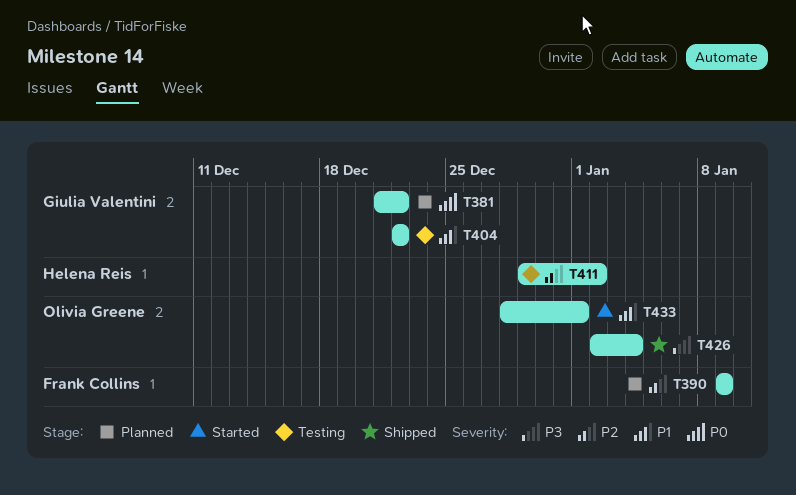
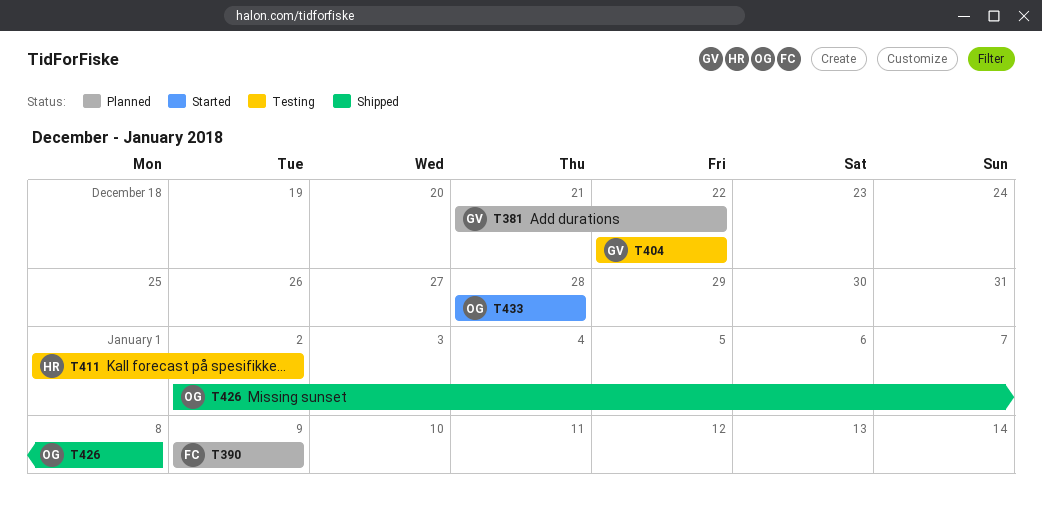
T411, start: Dec 29 -> Jan 1
T426, due: Jan 4 -> Jan 8
T433, due: Jan 1 -> Dec 28

